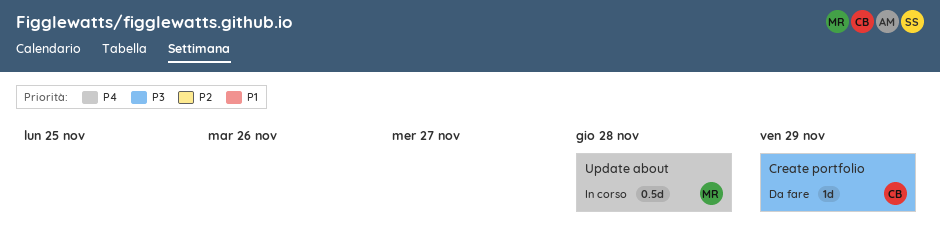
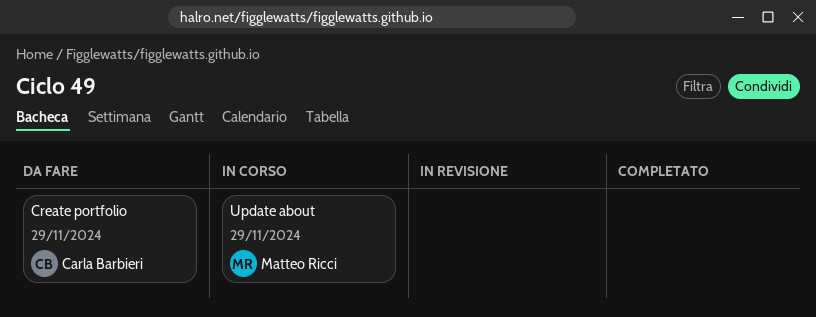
Update about, due: Nov 28 -> Nov 29

